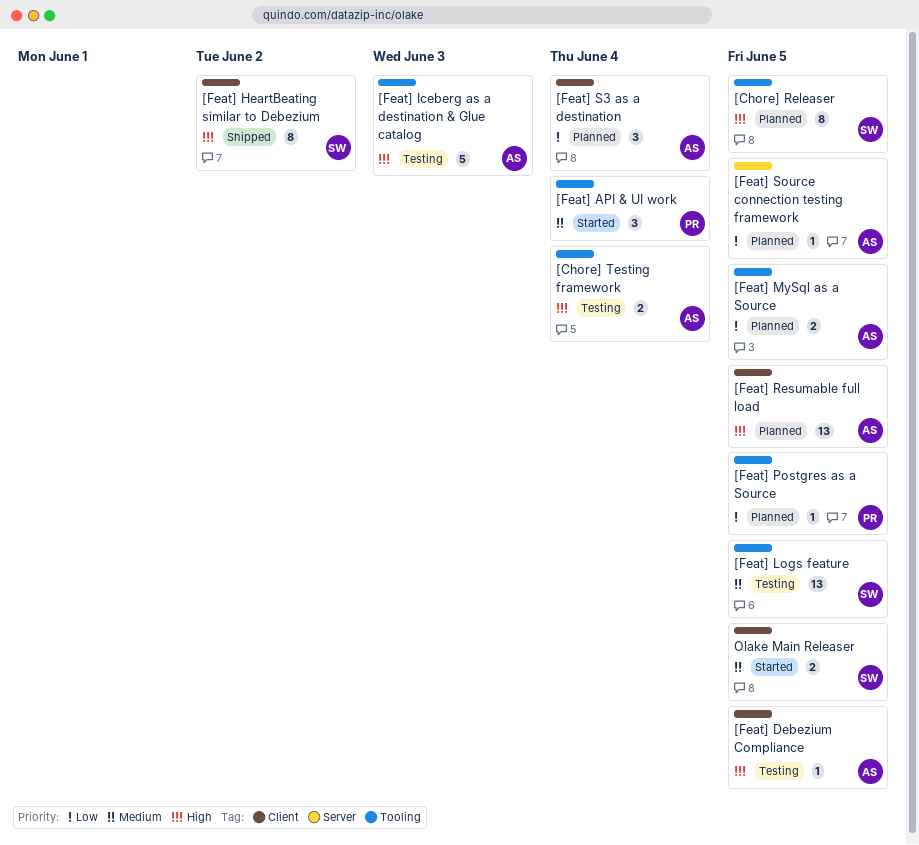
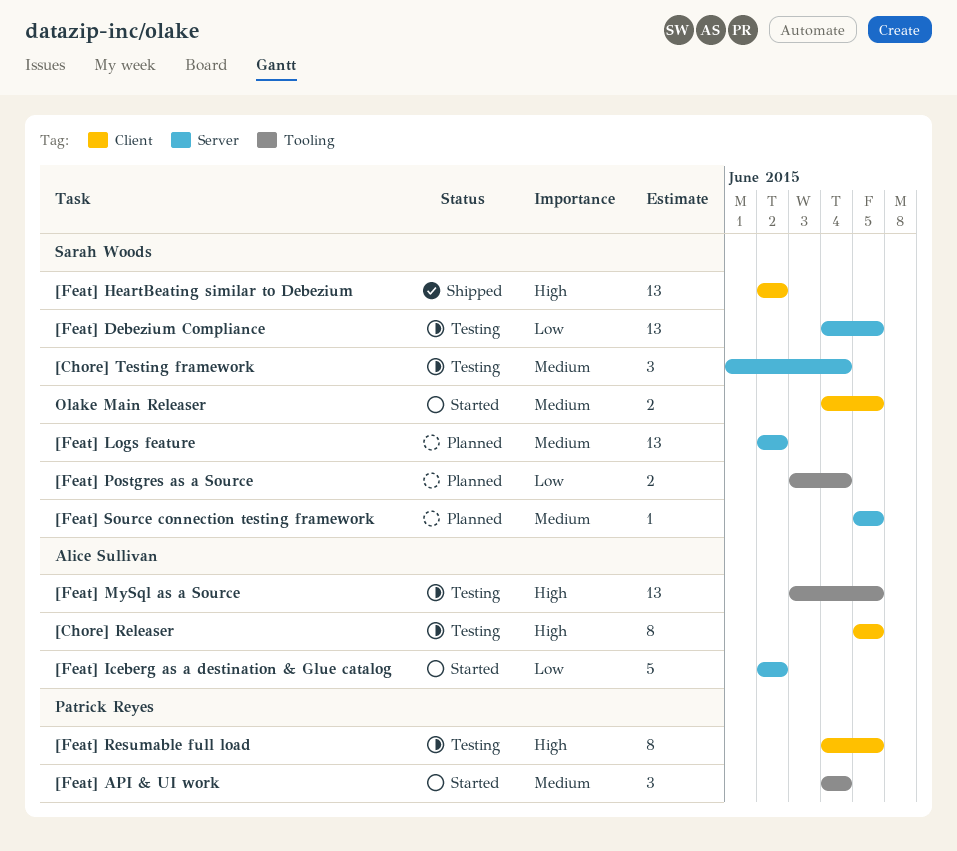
[Chore] Releaser, status: Planned -> Testing
[Chore] Releaser, owner: Sarah Woods -> Alice Sullivan
[Chore] Releaser, label: Tooling -> Client
[Chore] Testing framework, owner: Alice Sullivan -> Sarah Woods
[Chore] Testing framework, priority: High -> Medium
[Chore] Testing framework, label: Tooling -> Server
[Chore] Testing framework, estimate: 2 -> 3
[Feat] Debezium Compliance, owner: Alice Sullivan -> Sarah Woods
[Feat] Debezium Compliance, priority: High -> Low
[Feat] Debezium Compliance, label: Client -> Server
[Feat] Debezium Compliance, estimate: 1 -> 13
[Feat] HeartBeating similar to Debezium, estimate: 8 -> 13
[Feat] Iceberg as a destination & Glue catalog, status: Testing -> Started
[Feat] Iceberg as a destination & Glue catalog, priority: High -> Low
[Feat] Iceberg as a destination & Glue catalog, label: Tooling -> Server
[Feat] Iceberg as a destination & Glue catalog, due: Jun 3 -> Jun 2
[Feat] Logs feature, status: Testing -> Planned
[Feat] Logs feature, label: Tooling -> Server
[Feat] Logs feature, due: Jun 5 -> Jun 2
[Feat] MySql as a Source, status: Planned -> Testing
[Feat] MySql as a Source, priority: Low -> High
[Feat] MySql as a Source, estimate: 2 -> 13
[Feat] Postgres as a Source, owner: Patrick Reyes -> Sarah Woods
[Feat] Postgres as a Source, estimate: 1 -> 2
[Feat] Postgres as a Source, due: Jun 5 -> Jun 4
[Feat] Resumable full load, status: Planned -> Testing
[Feat] Resumable full load, owner: Alice Sullivan -> Patrick Reyes
[Feat] Resumable full load, estimate: 13 -> 8
[Feat] S3 as a destination: present -> none
[Feat] Source connection testing framework, owner: Alice Sullivan -> Sarah Woods
[Feat] Source connection testing framework, priority: Low -> Medium

